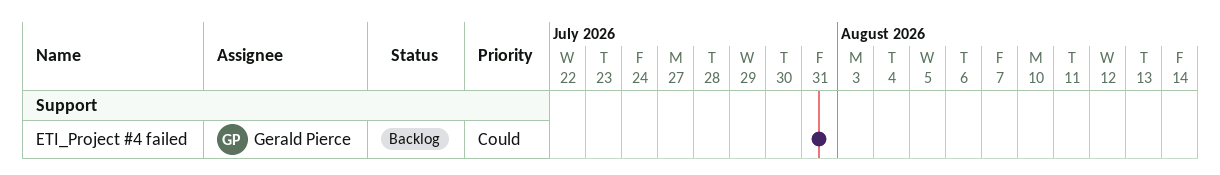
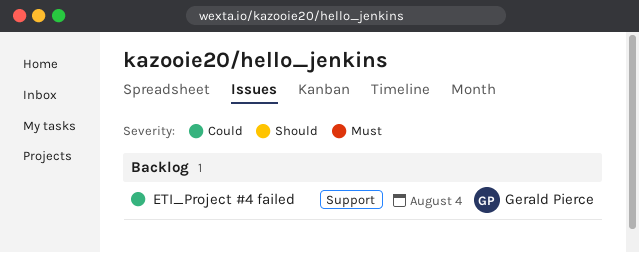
ETI_Project #4 failed, due: Jul 31 -> Aug 4

